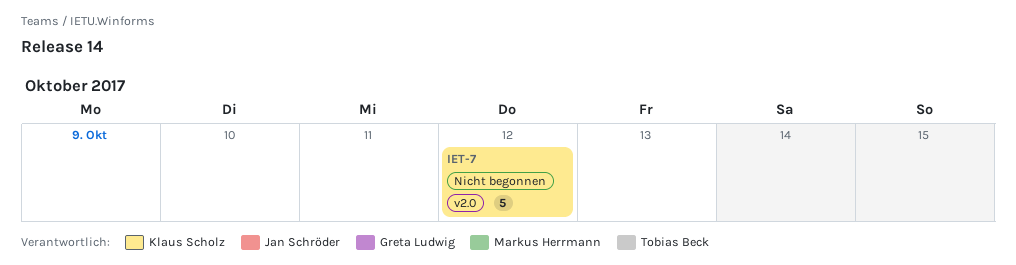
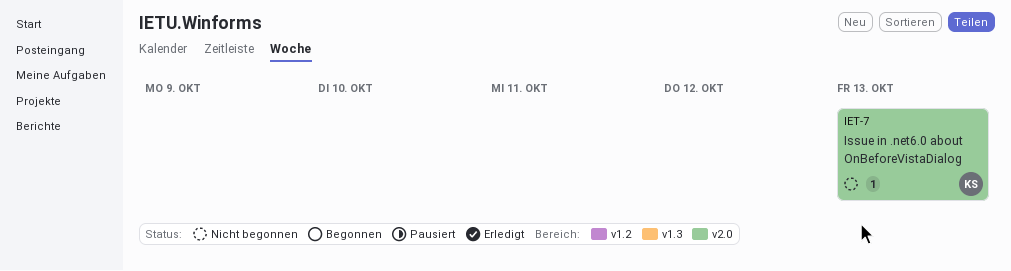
IET-7, estimate: 5 -> 1
IET-7, due: Oct 12 -> Oct 13

